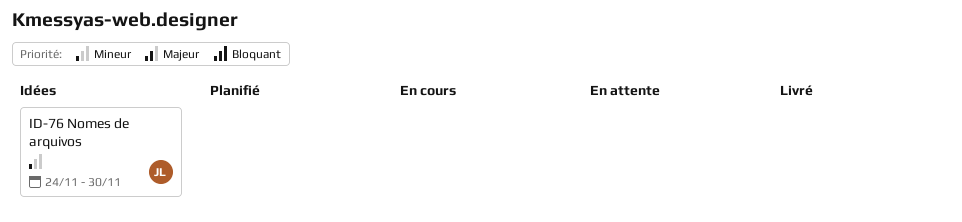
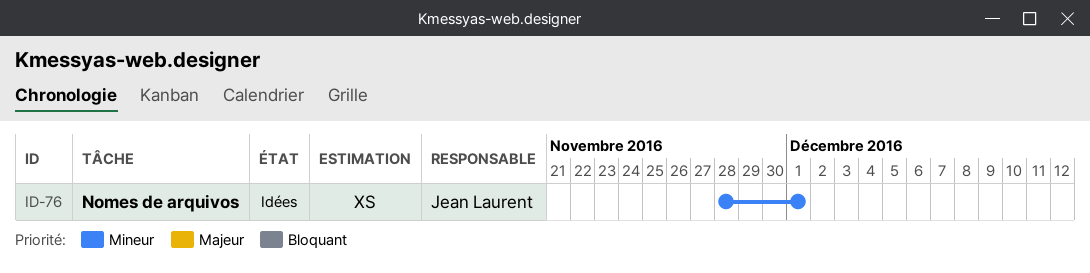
ID-76, start: Nov 24 -> Nov 28
ID-76, due: Nov 30 -> Dec 1

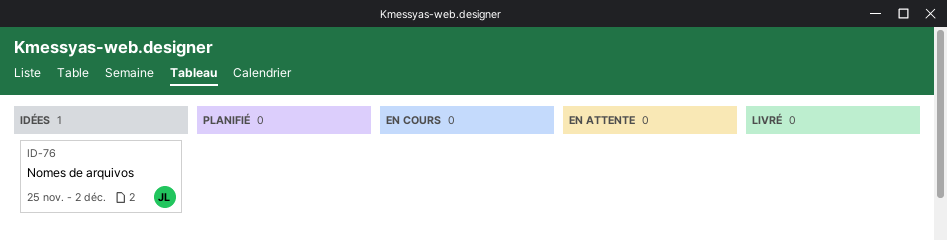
ID-76, start: Nov 28 -> Nov 25
ID-76, due: Dec 1 -> Dec 2

